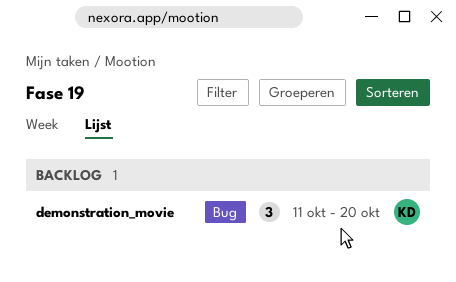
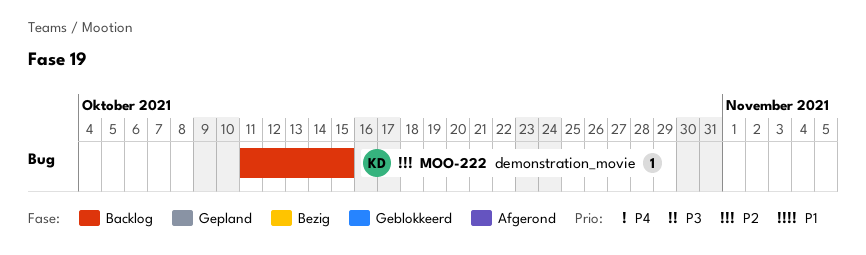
demonstration_movie, estimate: 3 -> 1
demonstration_movie, due: Oct 20 -> Oct 15

